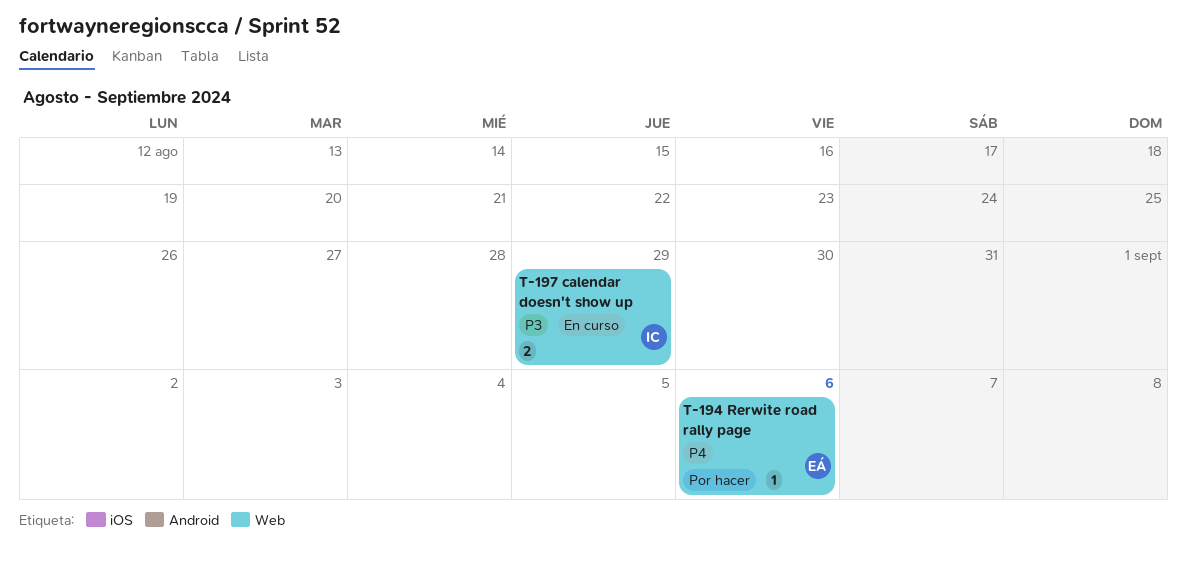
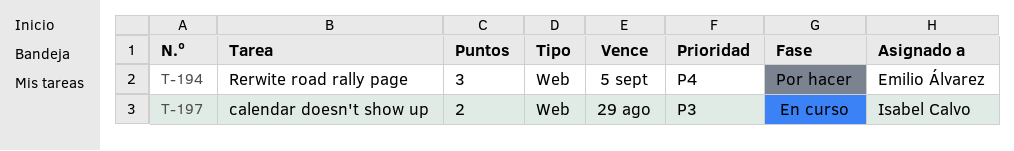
T-194, estimate: 1 -> 3
T-194, due: Sep 6 -> Sep 5

